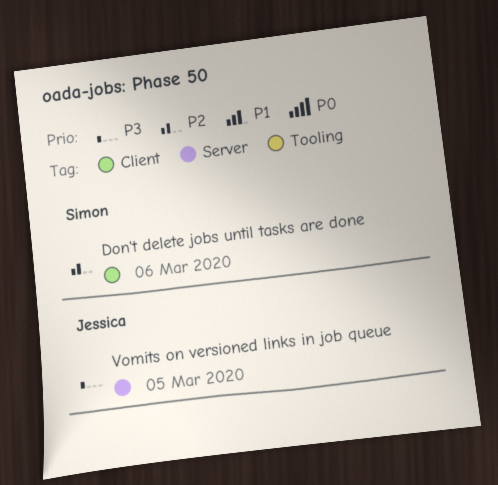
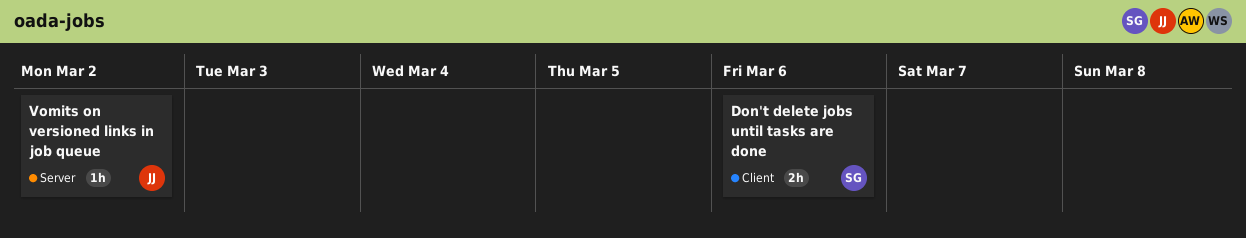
Vomits on versioned links in job queue, due: Mar 5 -> Mar 2

